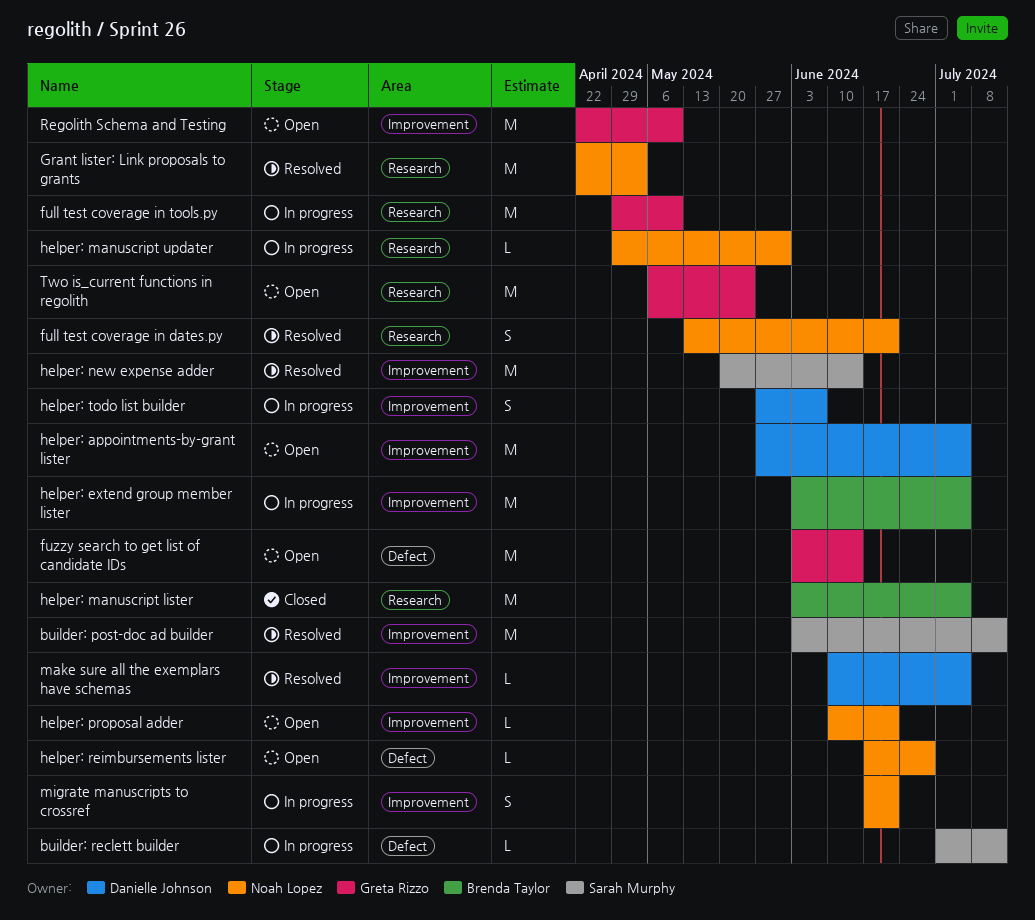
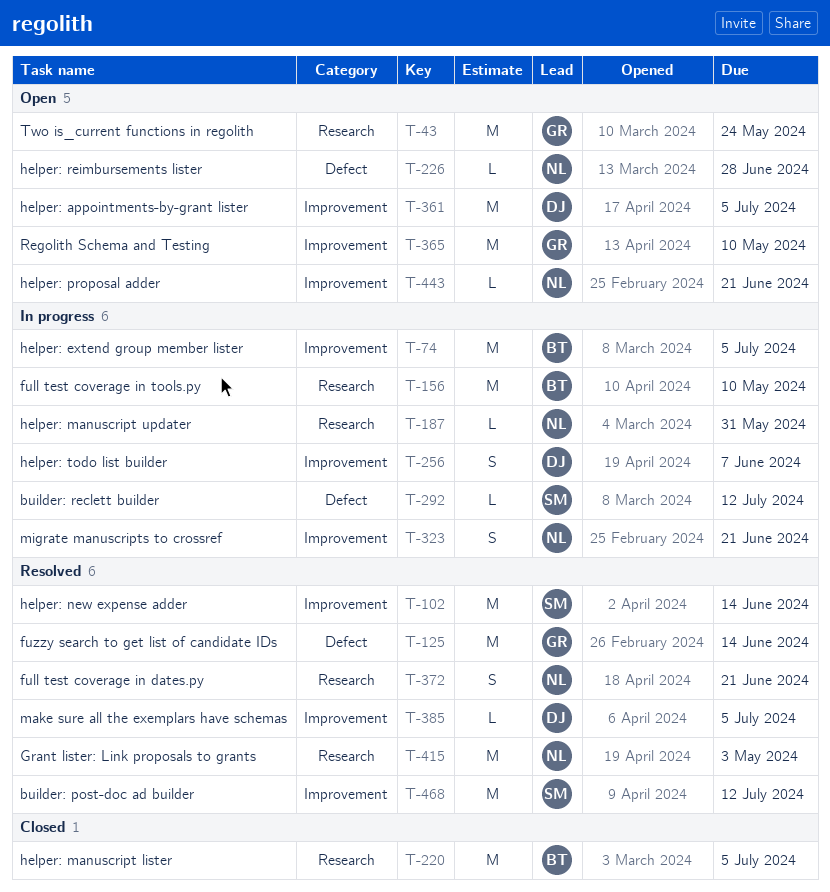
full test coverage in tools.py, owner: Greta Rizzo -> Brenda Taylor
fuzzy search to get list of candidate IDs, status: Open -> Resolved

